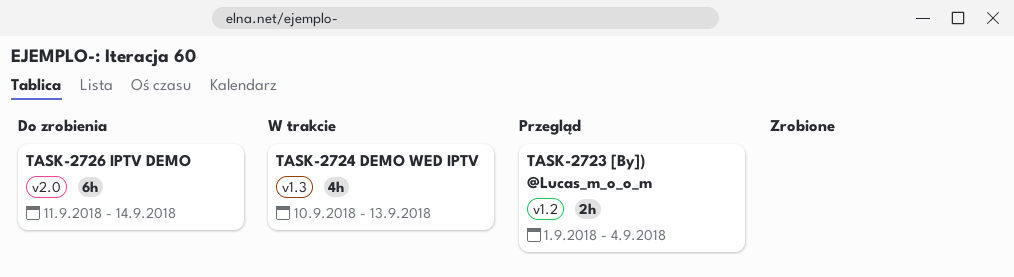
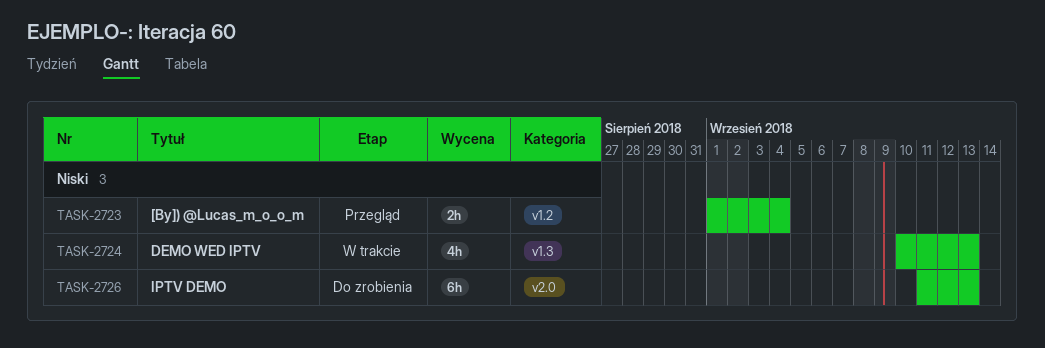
TASK-2726, due: Sep 14 -> Sep 13

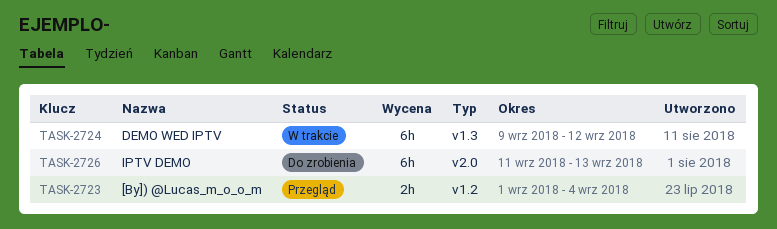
TASK-2724, estimate: 4h -> 6h
TASK-2724, start: Sep 10 -> Sep 9
TASK-2724, due: Sep 13 -> Sep 12

